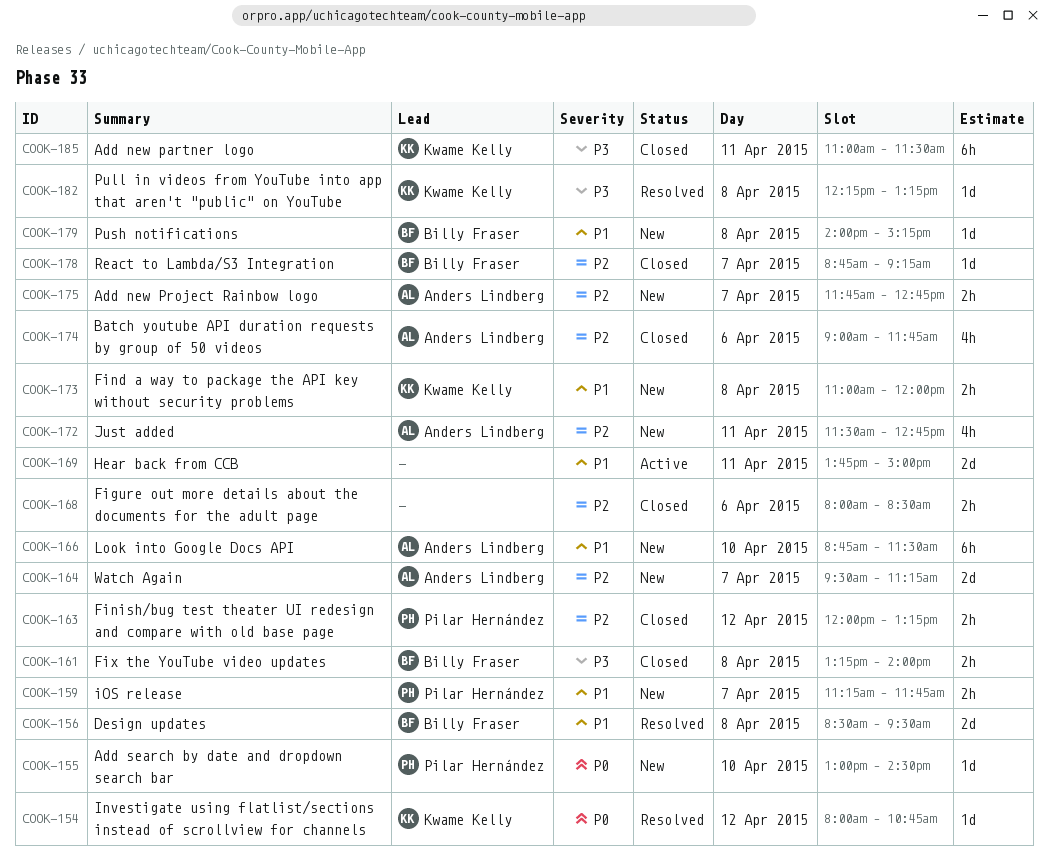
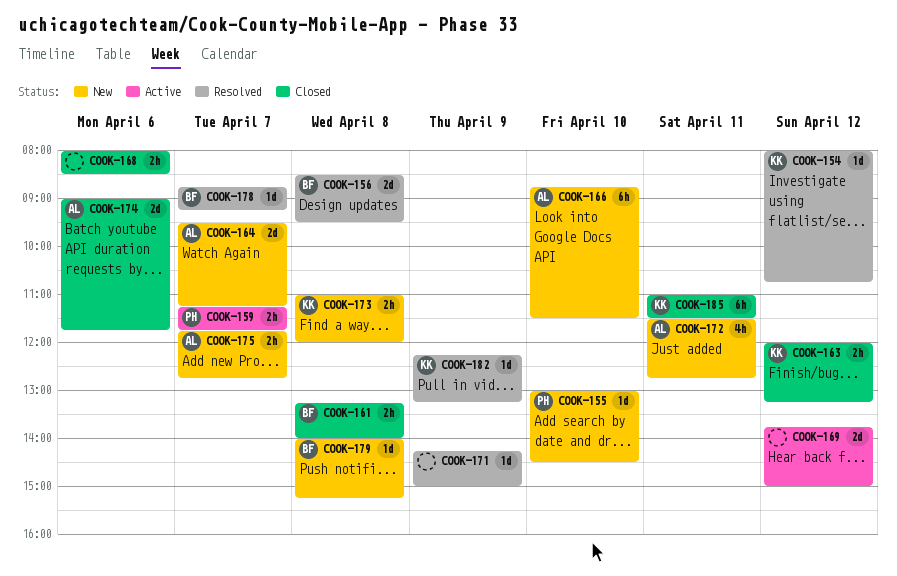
COOK-159, status: New -> Active
COOK-163, owner: Pilar Hernández -> Kwame Kelly
COOK-169, day: Apr 11 -> Apr 12
COOK-171: none -> present
COOK-174, estimate: 4h -> 2d
COOK-178, status: Closed -> Resolved
COOK-182, day: Apr 8 -> Apr 9

